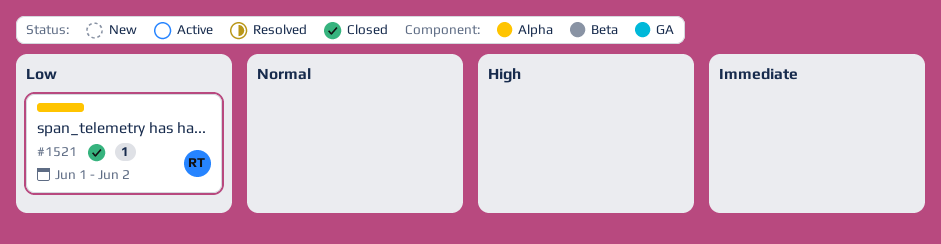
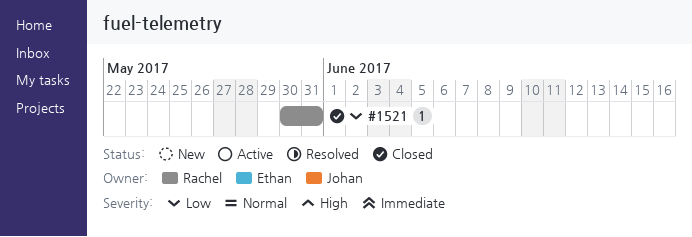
#1521, start: Jun 1 -> May 30
#1521, due: Jun 2 -> May 31

